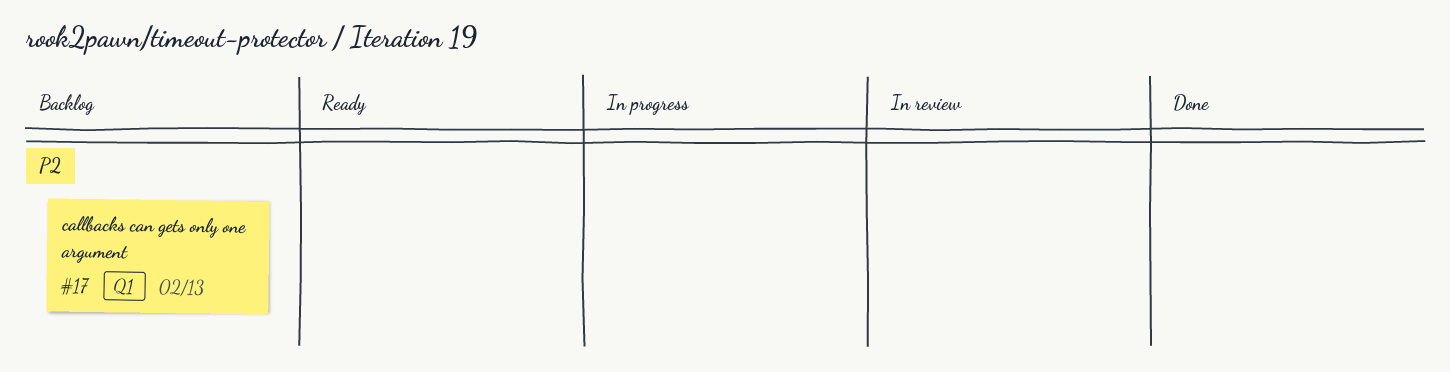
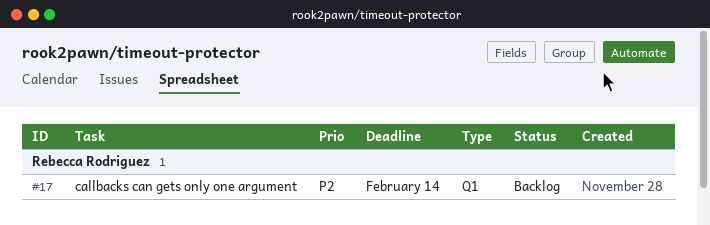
#17, due: Feb 13 -> Feb 14

